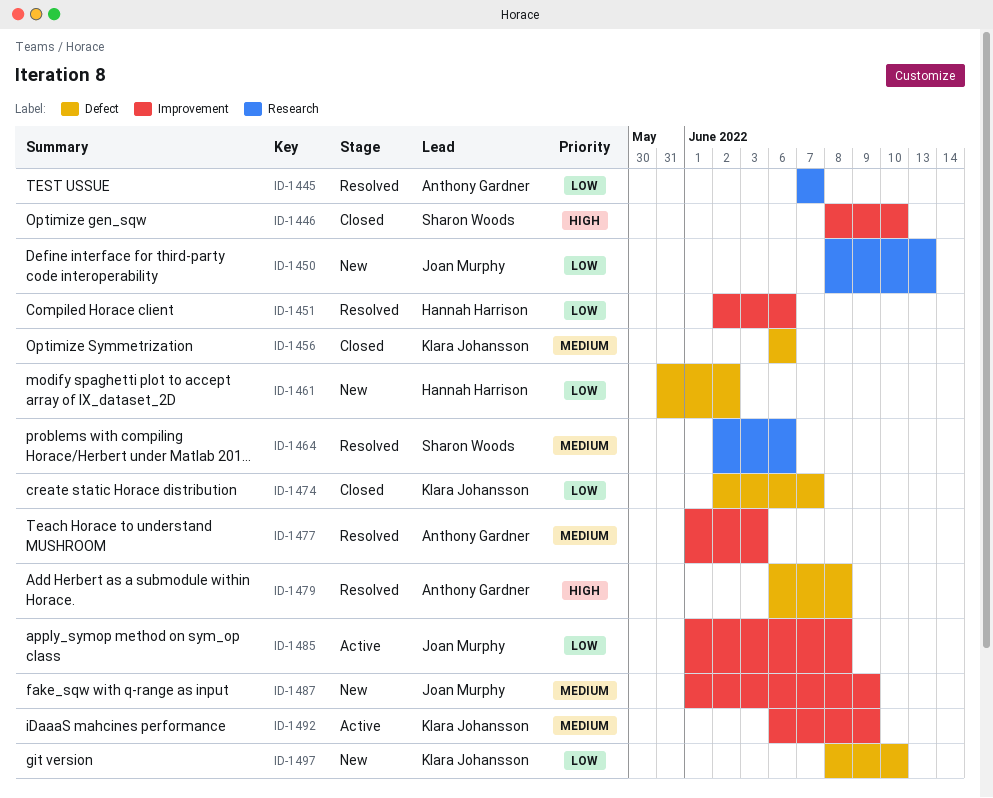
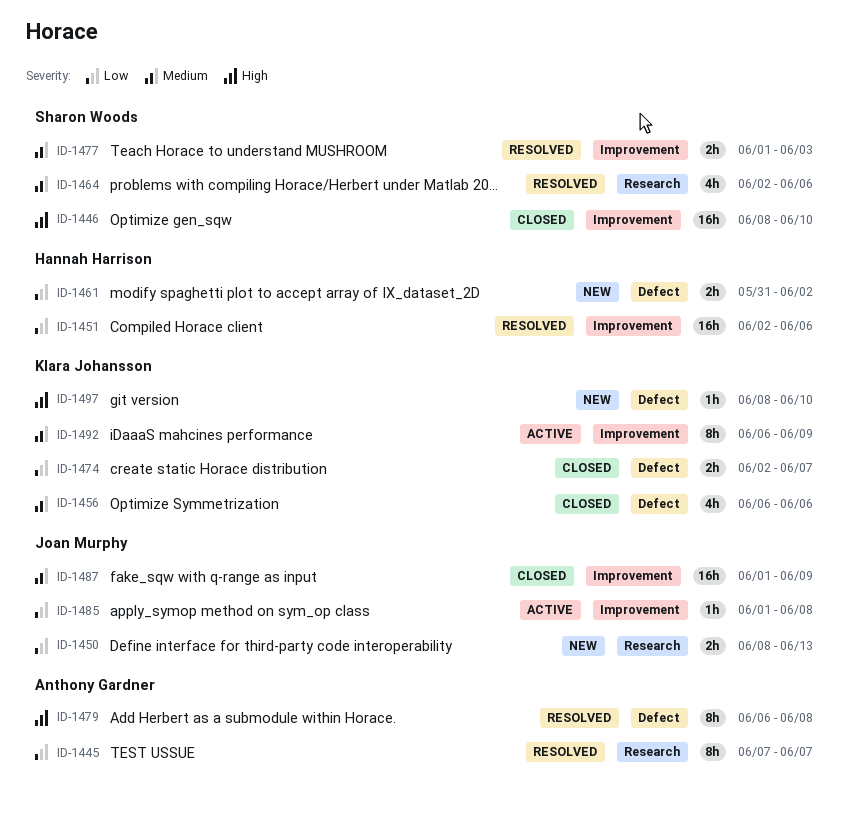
ID-1477, owner: Anthony Gardner -> Sharon Woods
ID-1487, status: New -> Closed
ID-1497, priority: Low -> High

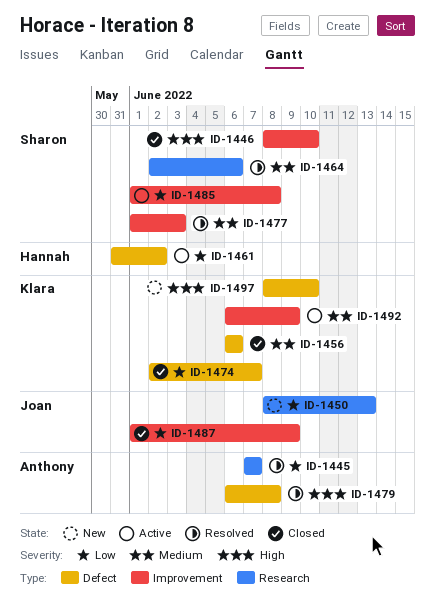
ID-1451: present -> none
ID-1461, status: New -> Active
ID-1485, owner: Joan Murphy -> Sharon Woods
ID-1487, priority: Medium -> Low

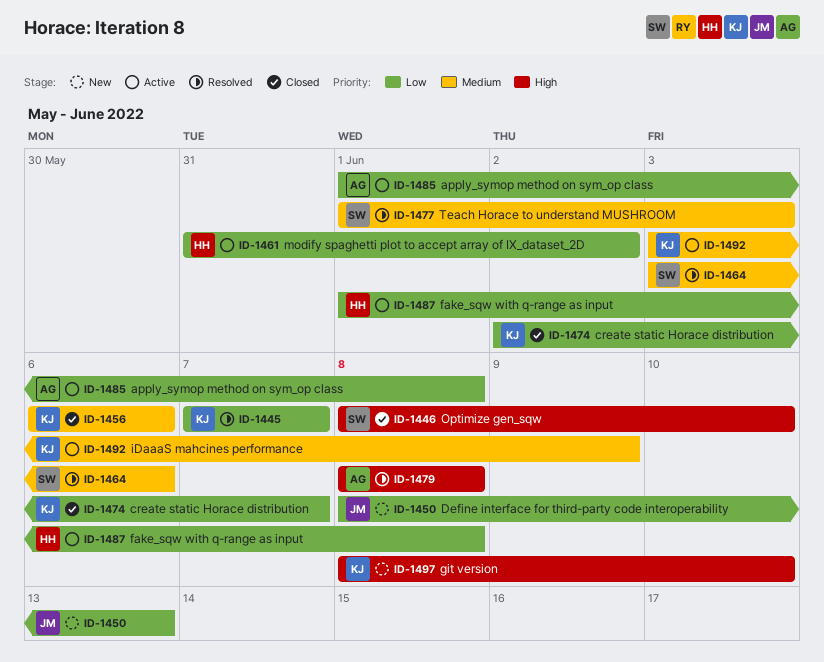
ID-1445, owner: Anthony -> Klara
ID-1464, start: Jun 2 -> Jun 3
ID-1479, start: Jun 6 -> Jun 8
ID-1485, owner: Sharon -> Anthony
ID-1487, status: Closed -> Active
ID-1487, owner: Joan -> Hannah
ID-1487, due: Jun 9 -> Jun 8
ID-1492, start: Jun 6 -> Jun 3

